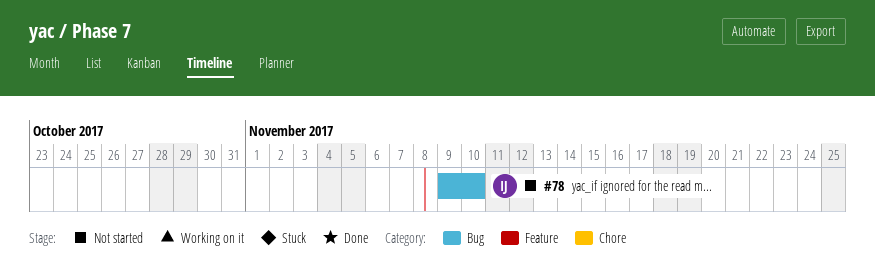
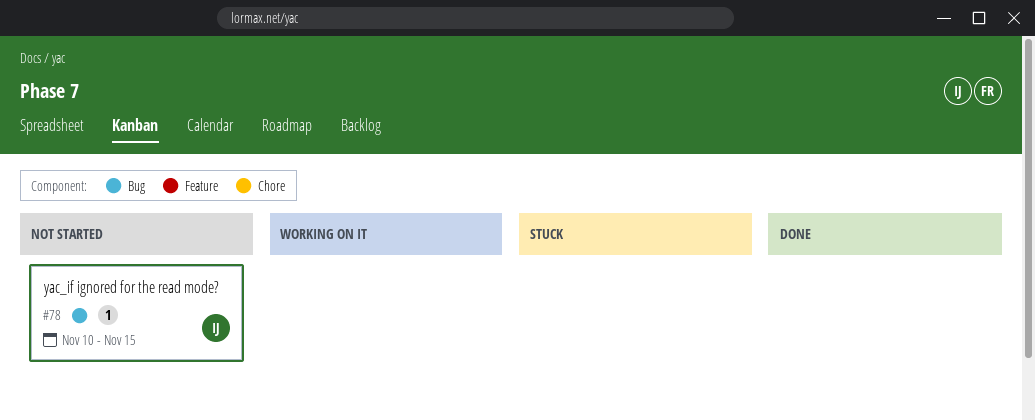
#78, start: Nov 9 -> Nov 10
#78, due: Nov 10 -> Nov 15

